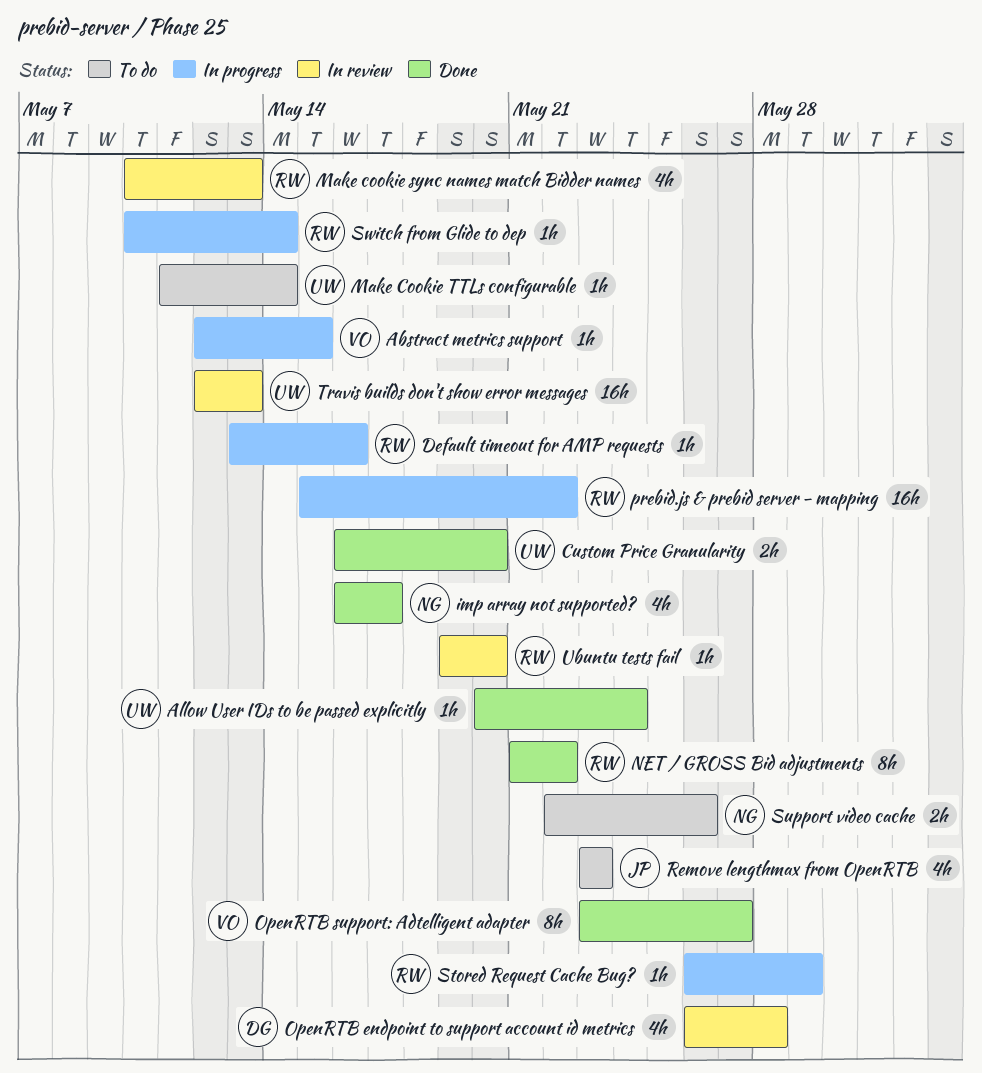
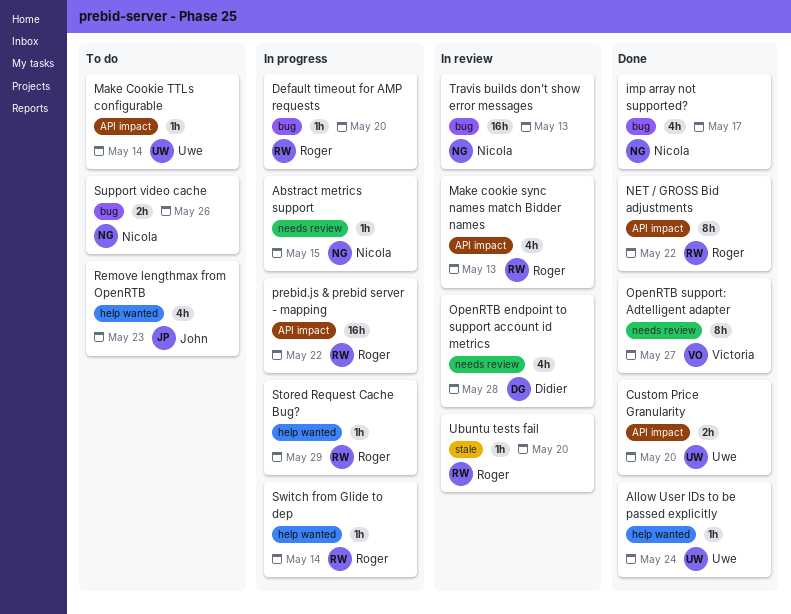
Abstract metrics support, owner: Victoria -> Nicola
Default timeout for AMP requests, due: May 16 -> May 20
Travis builds don't show error messages, owner: Uwe -> Nicola

